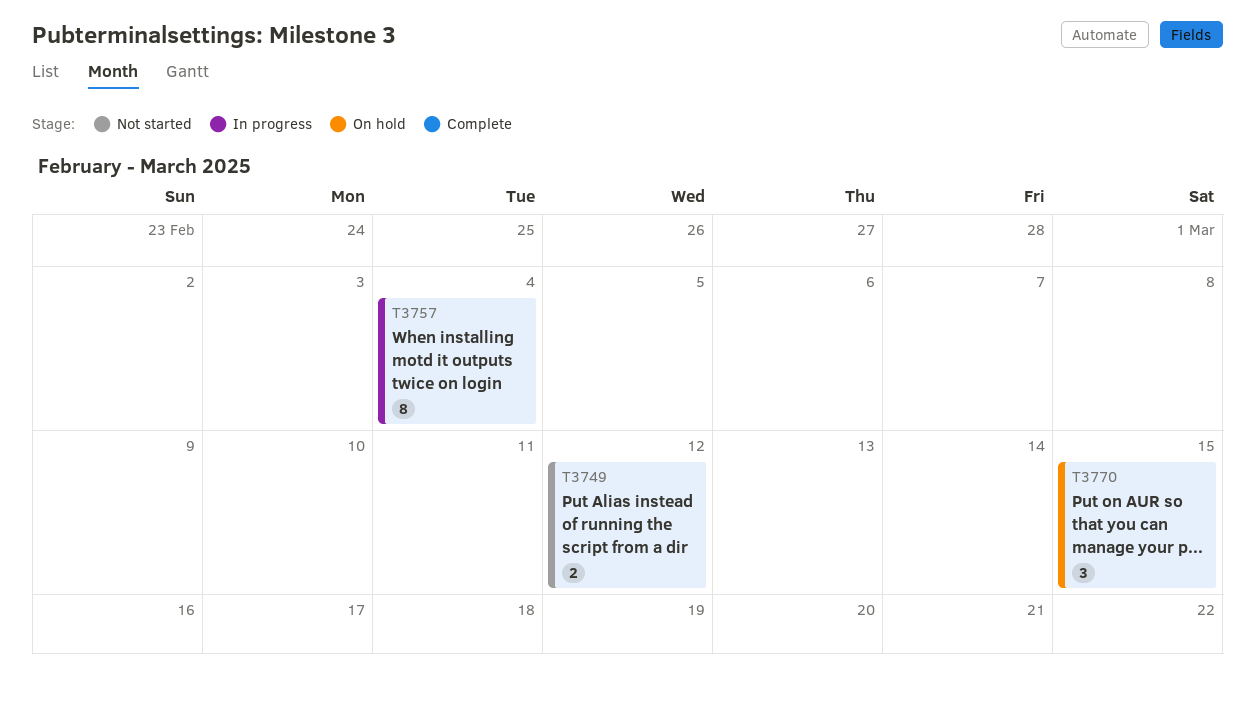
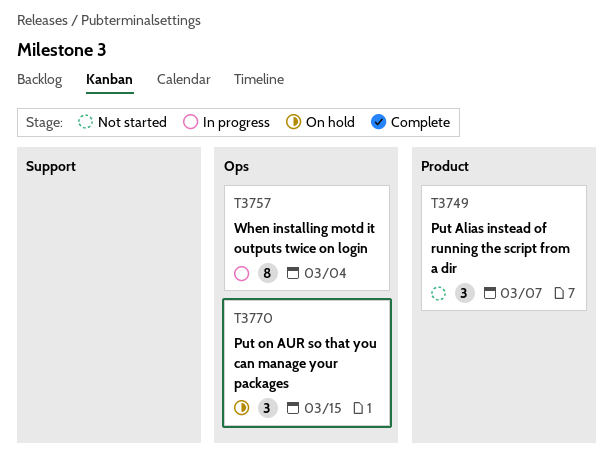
T3749, estimate: 2 -> 3
T3749, due: Mar 12 -> Mar 7

